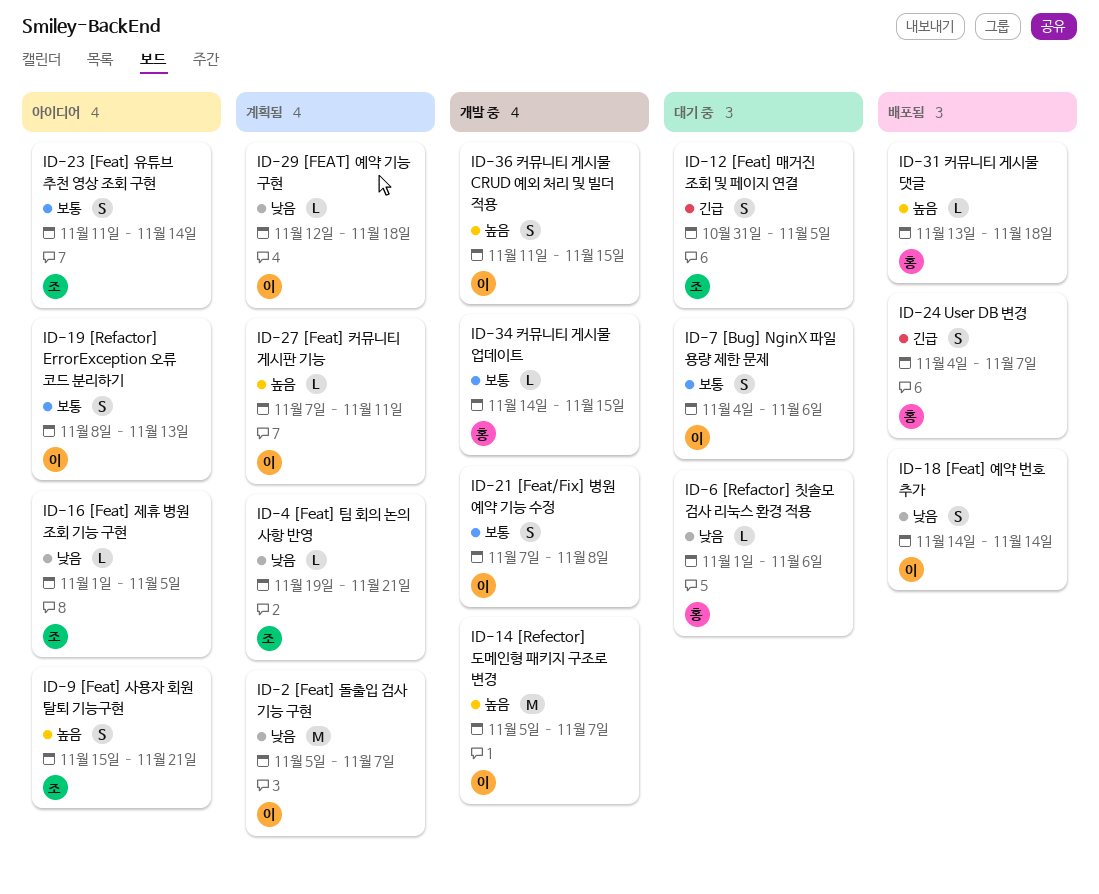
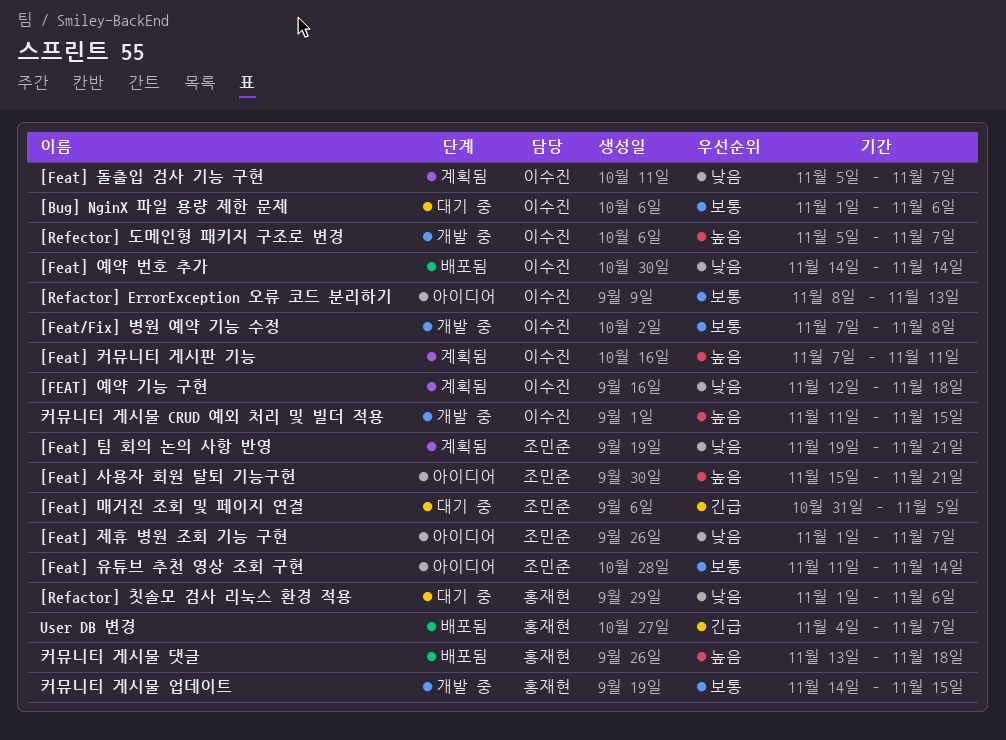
[Bug] NginX 파일 용량 제한 문제, start: Nov 4 -> Nov 1
[Feat] 제휴 병원 조회 기능 구현, due: Nov 5 -> Nov 7

